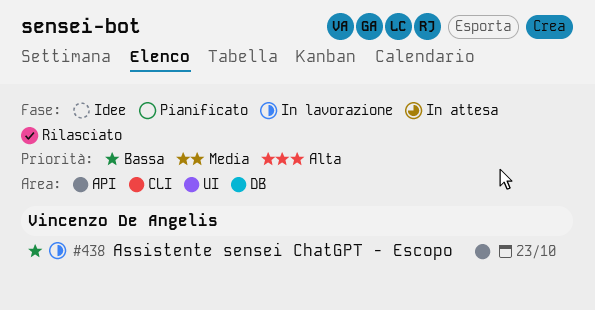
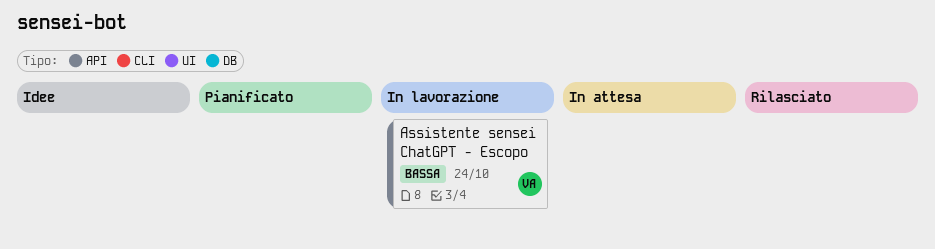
Assistente sensei ChatGPT - Escopo, due: Oct 23 -> Oct 24

